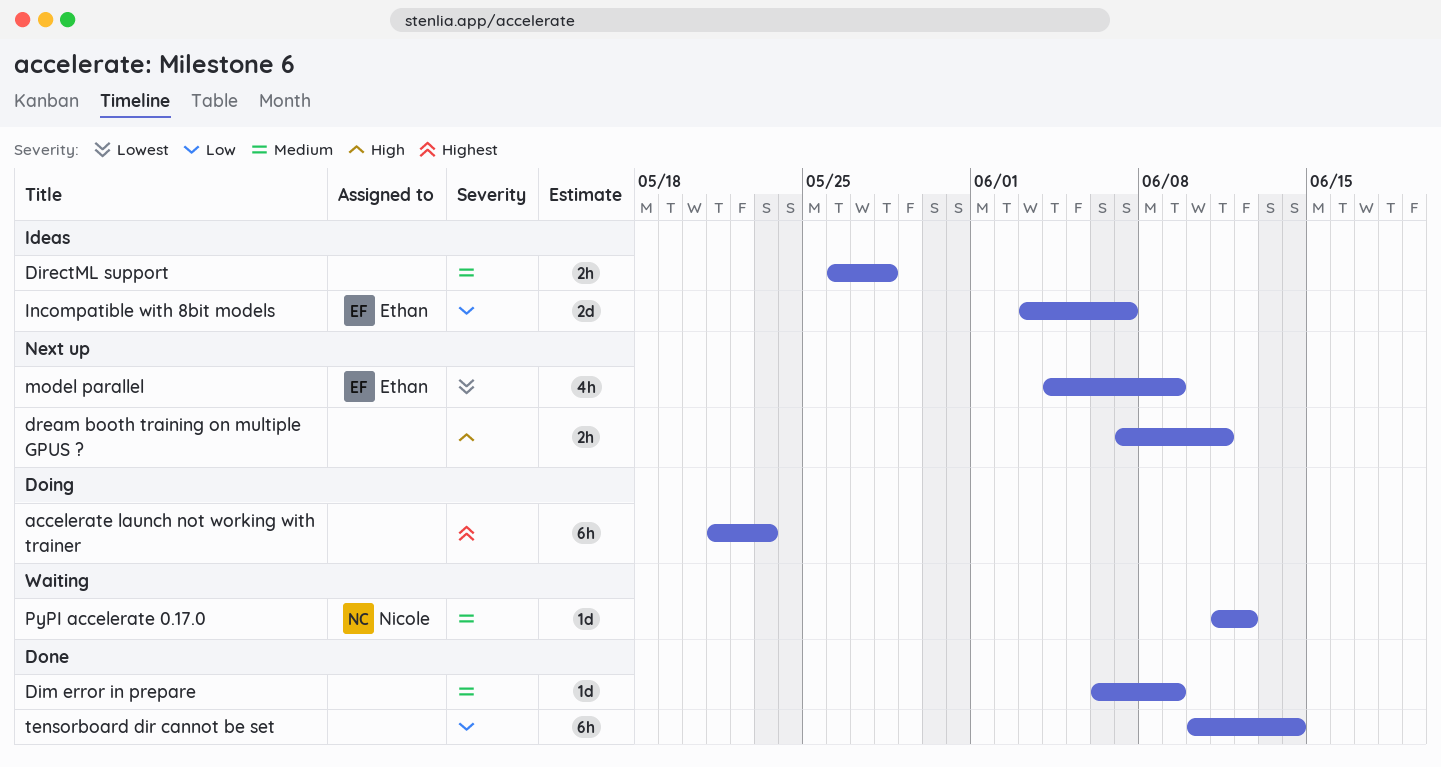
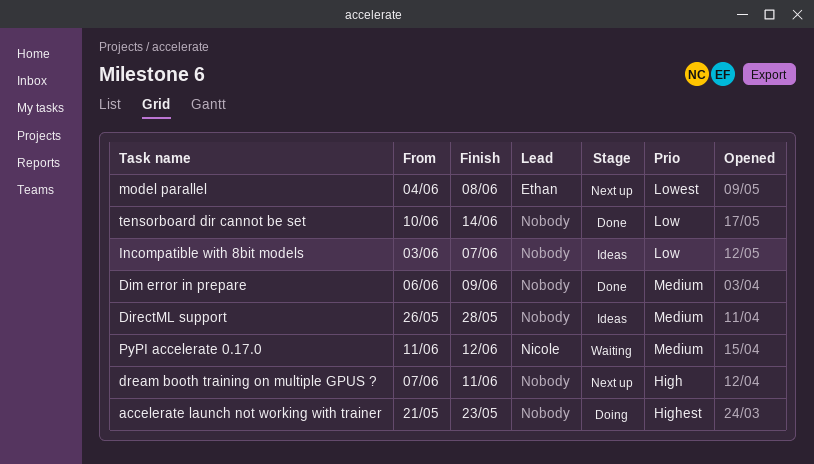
Incompatible with 8bit models, owner: Ethan -> none
model parallel, due: Jun 9 -> Jun 8

